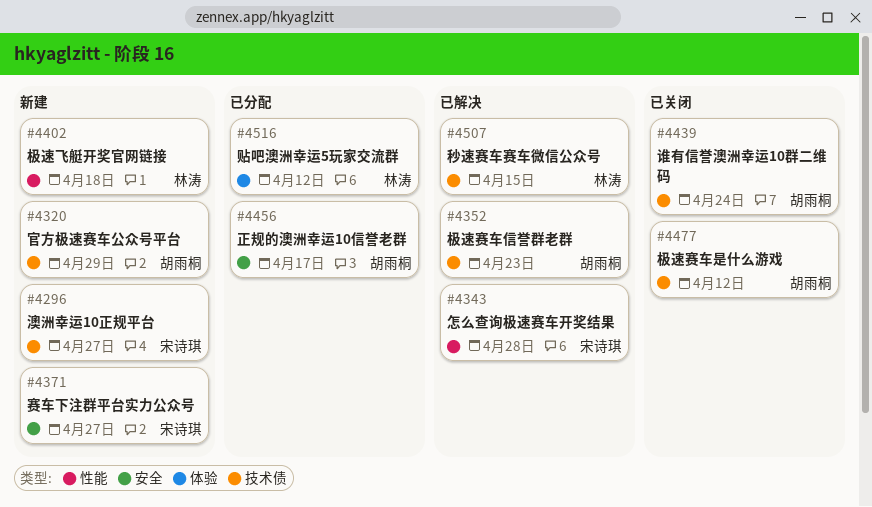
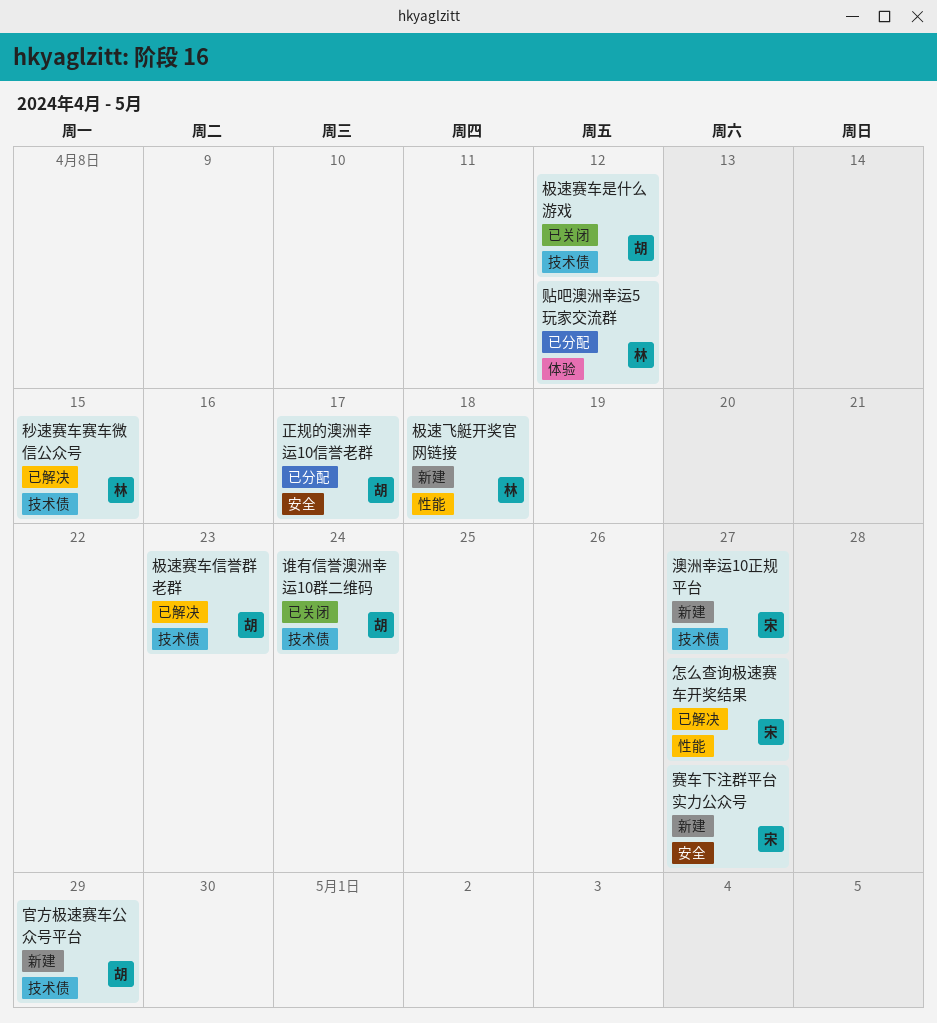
怎么查询极速赛车开奖结果, due: Apr 28 -> Apr 27

